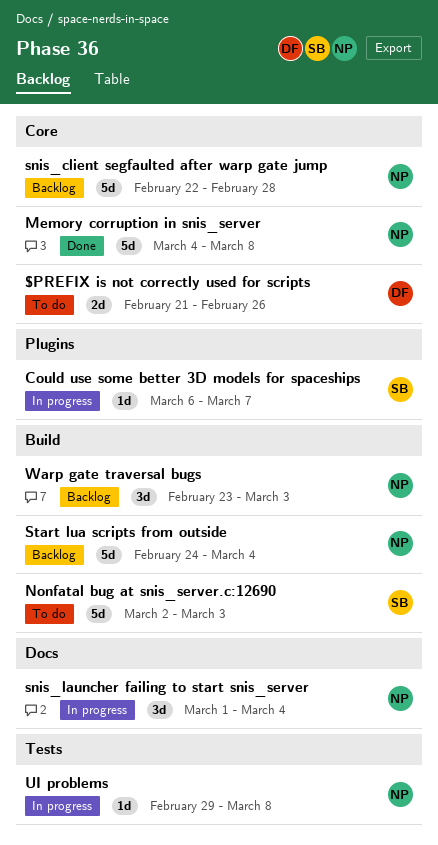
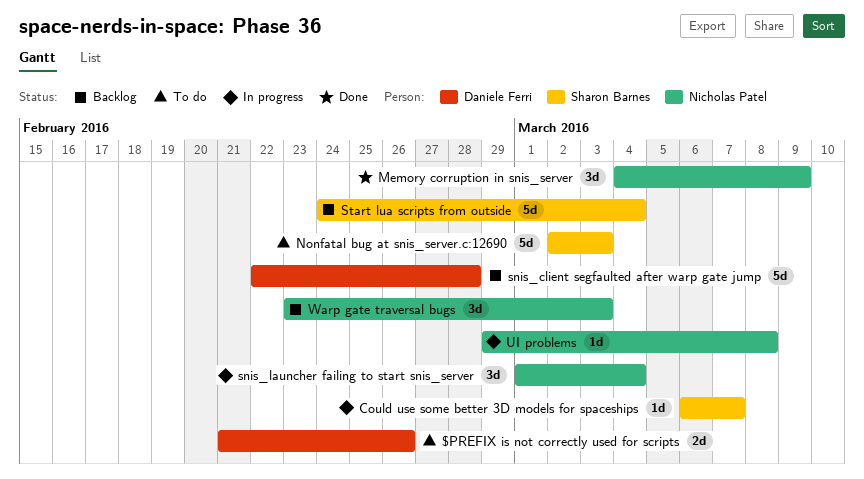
Memory corruption in snis_server, estimate: 5d -> 3d
Memory corruption in snis_server, due: Mar 8 -> Mar 9
snis_client segfaulted after warp gate jump, owner: Nicholas Patel -> Daniele Ferri
Start lua scripts from outside, owner: Nicholas Patel -> Sharon Barnes

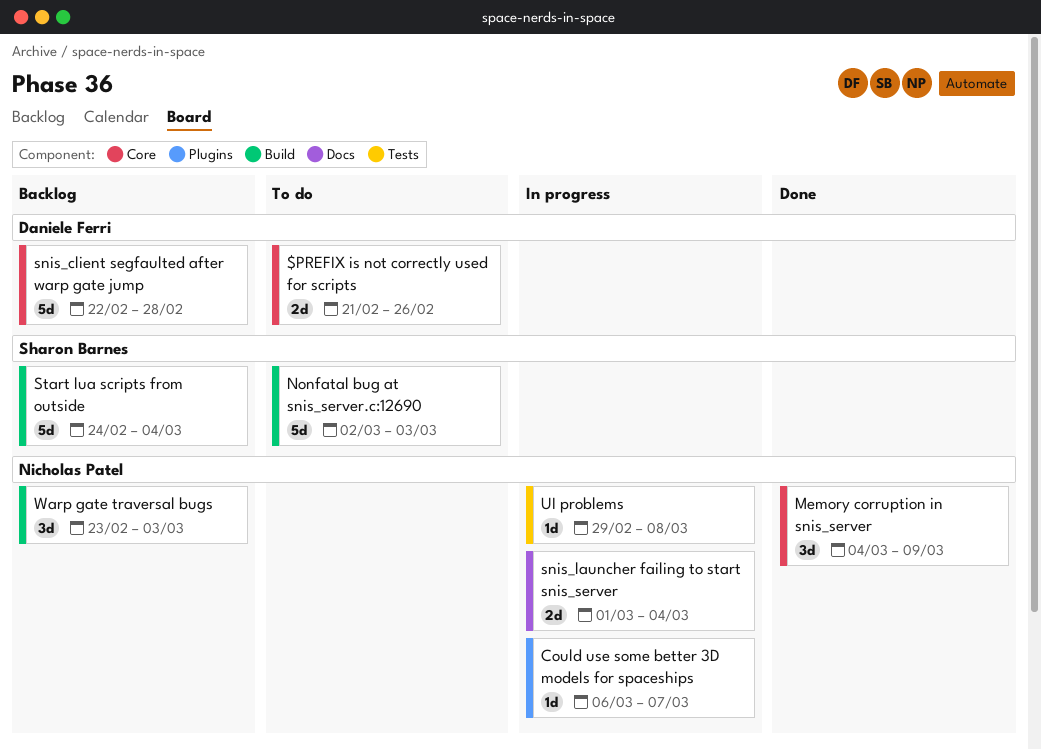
Could use some better 3D models for spaceships, owner: Sharon Barnes -> Nicholas Patel
snis_launcher failing to start snis_server, estimate: 3d -> 2d

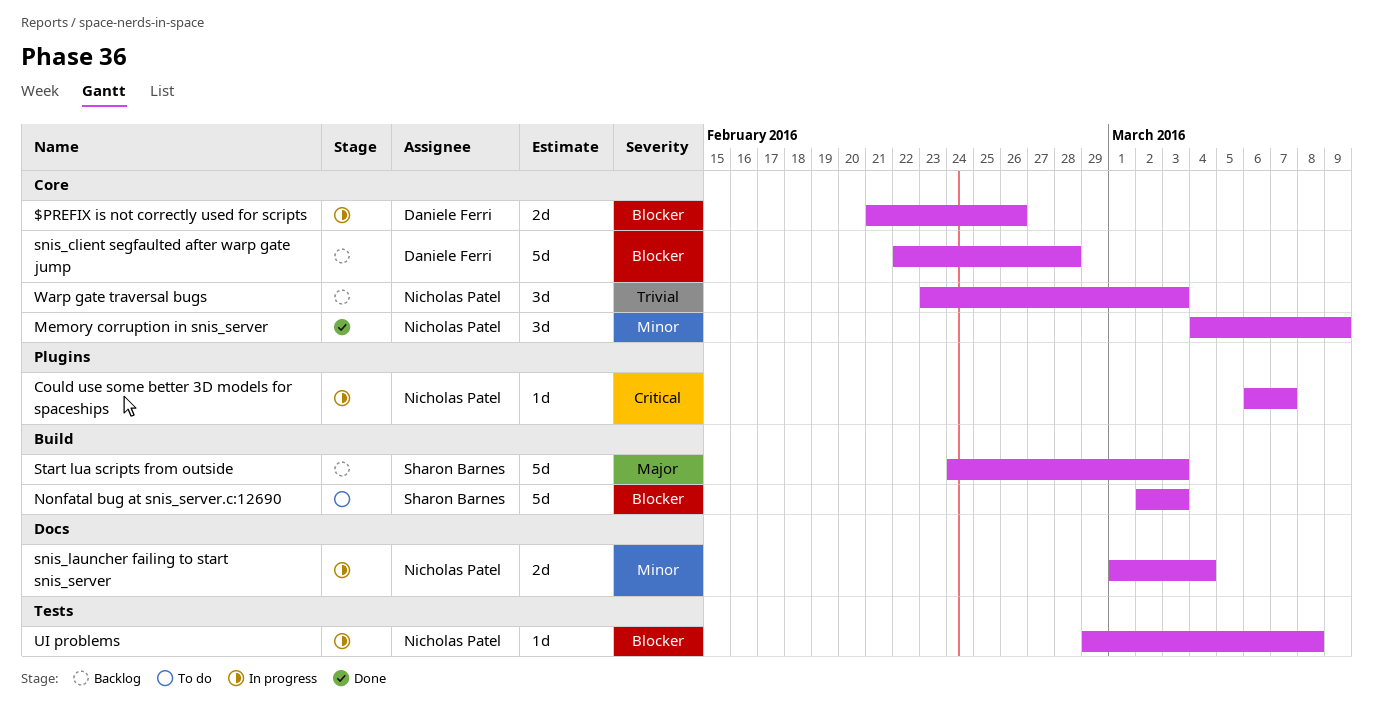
$PREFIX is not correctly used for scripts, status: To do -> In progress
Start lua scripts from outside, due: Mar 4 -> Mar 3
Warp gate traversal bugs, label: Build -> Core

